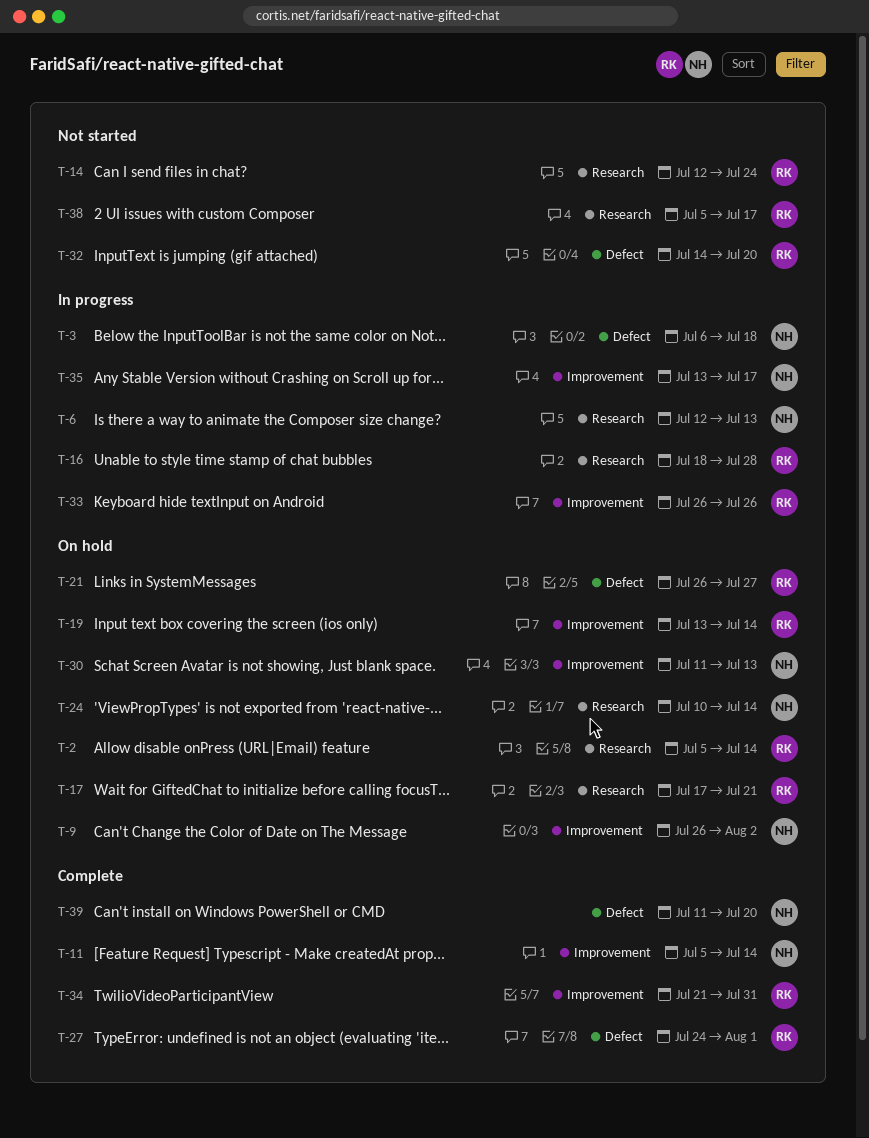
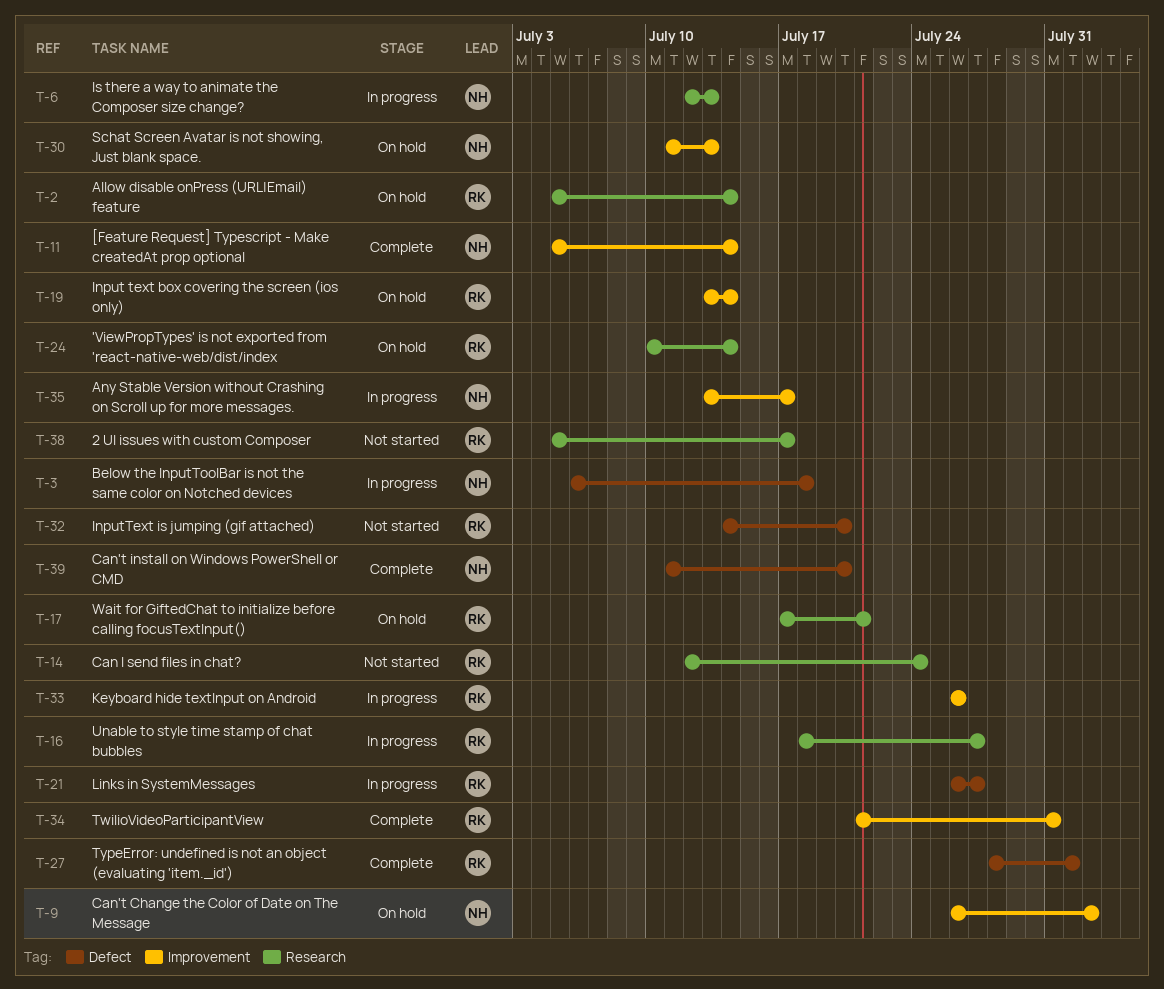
T-16, due: Jul 28 -> Jul 27
T-21, status: On hold -> In progress
T-24, owner: NH -> RK
T-27, start: Jul 24 -> Jul 28

